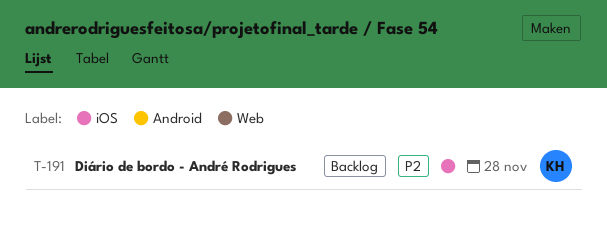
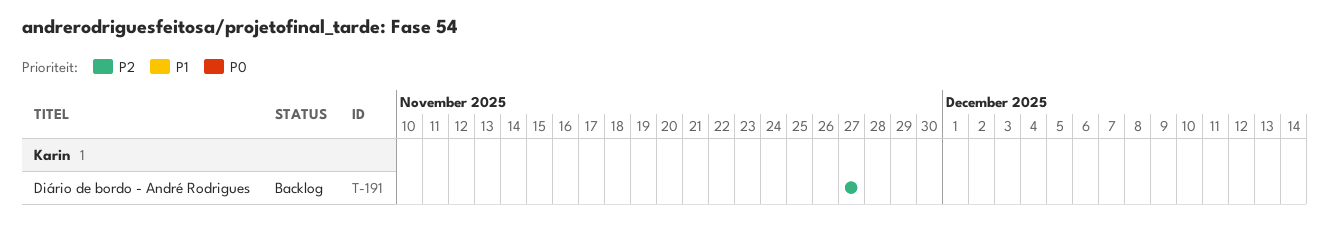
T-191, due: Nov 28 -> Nov 27

